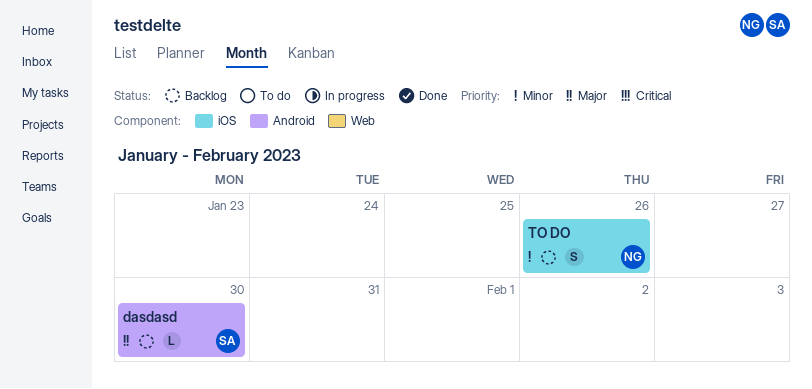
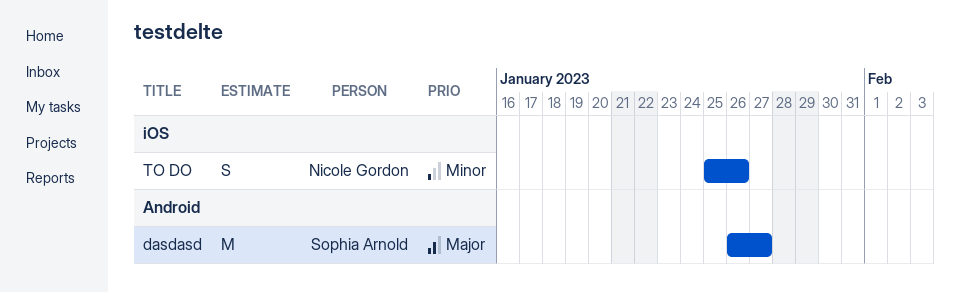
dasdasd, estimate: L -> M
dasdasd, due: Jan 30 -> Jan 27

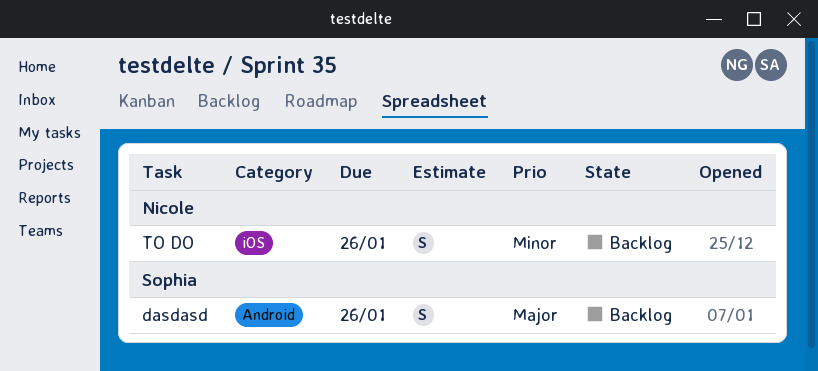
dasdasd, estimate: M -> S
dasdasd, due: Jan 27 -> Jan 26

